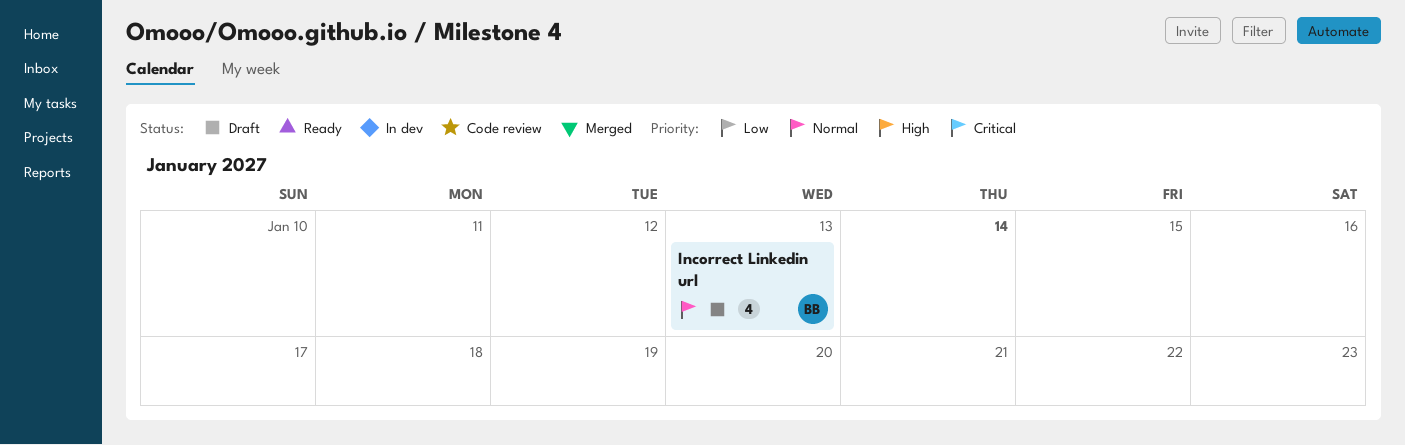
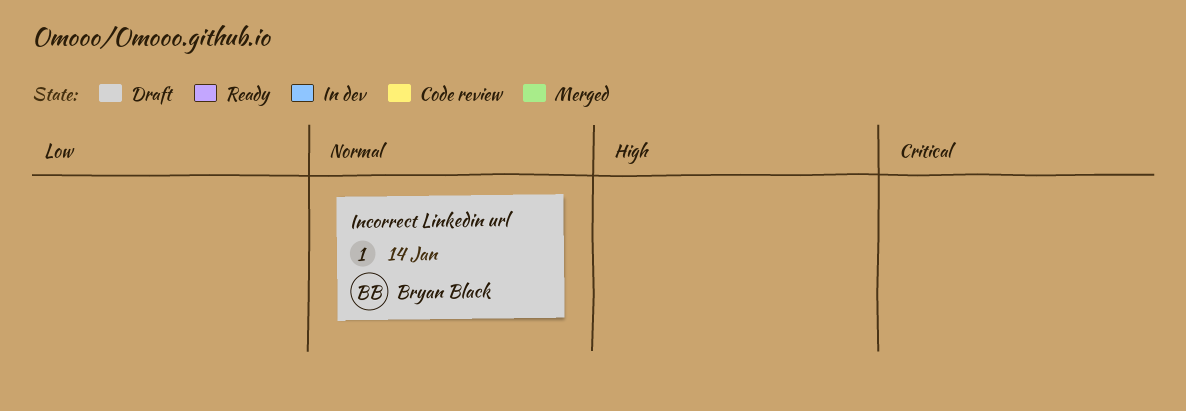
Incorrect Linkedin url, estimate: 4 -> 1
Incorrect Linkedin url, due: Jan 13 -> Jan 14

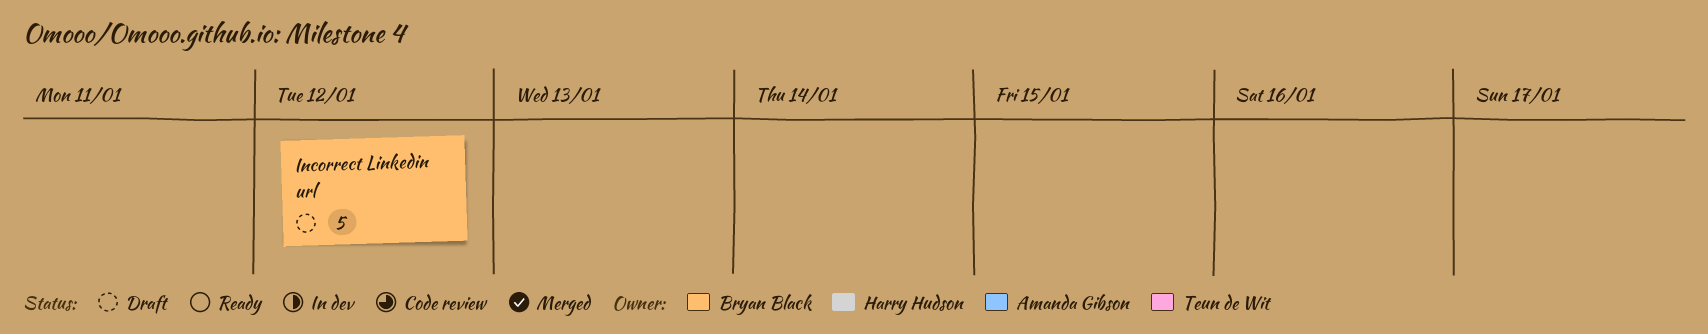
Incorrect Linkedin url, estimate: 1 -> 5
Incorrect Linkedin url, due: Jan 14 -> Jan 12

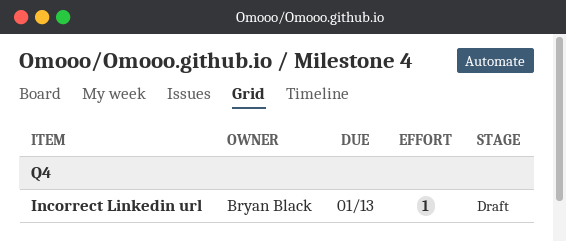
Incorrect Linkedin url, estimate: 5 -> 1
Incorrect Linkedin url, due: Jan 12 -> Jan 13

